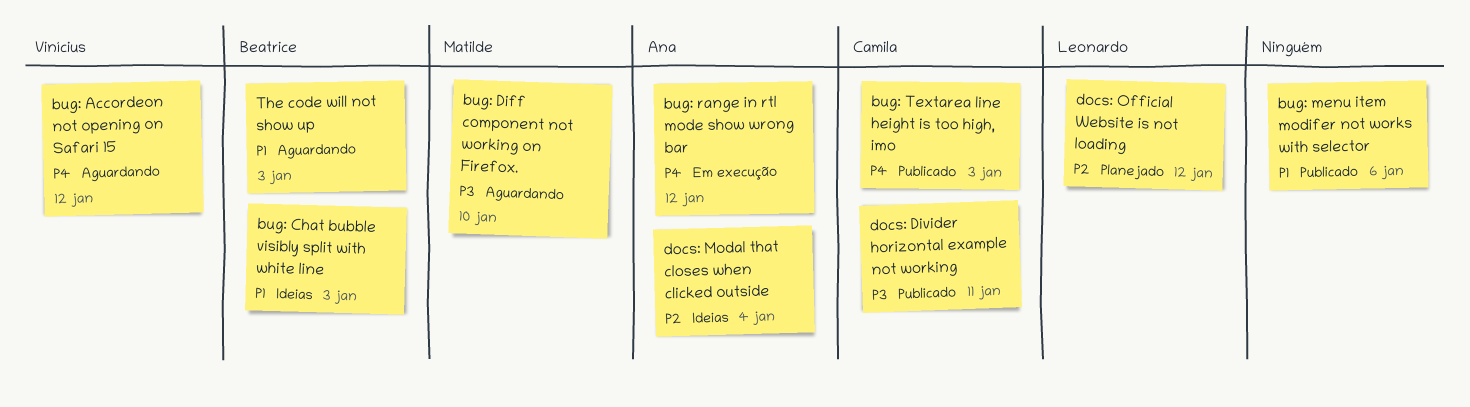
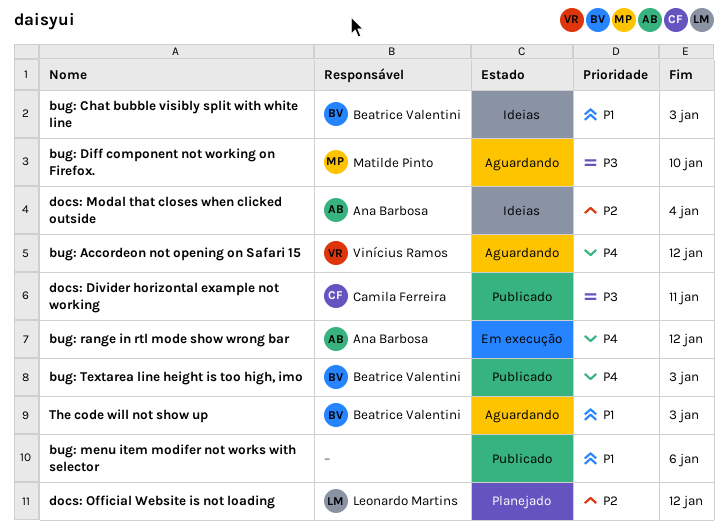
bug: Textarea line height is too high, imo, owner: Camila Ferreira -> Beatrice Valentini

